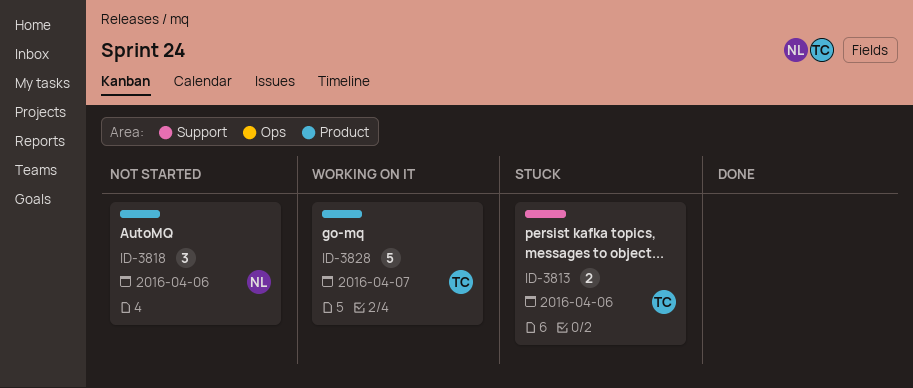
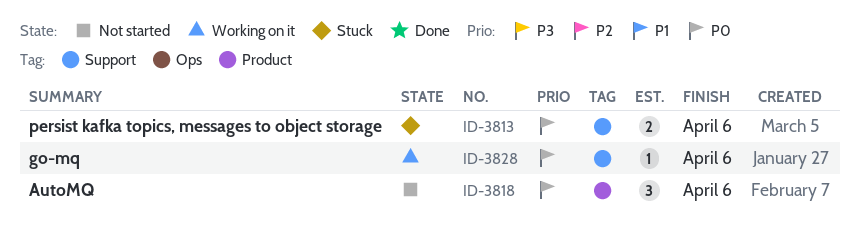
ID-3828, label: Product -> Support
ID-3828, estimate: 5 -> 1
ID-3828, due: Apr 7 -> Apr 6

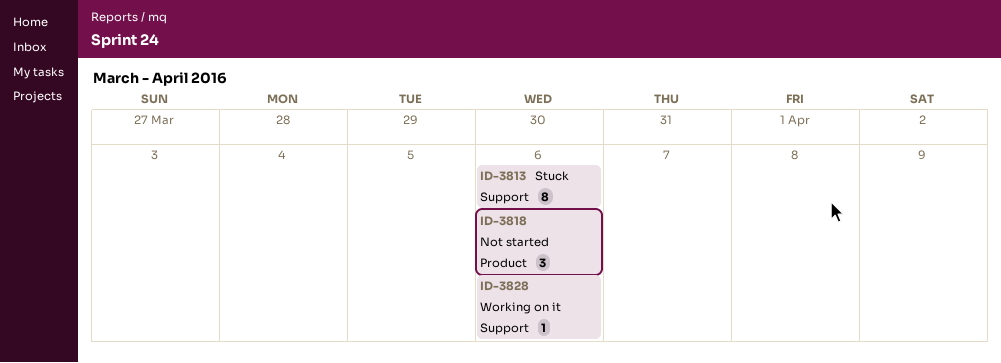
ID-3813, estimate: 2 -> 8

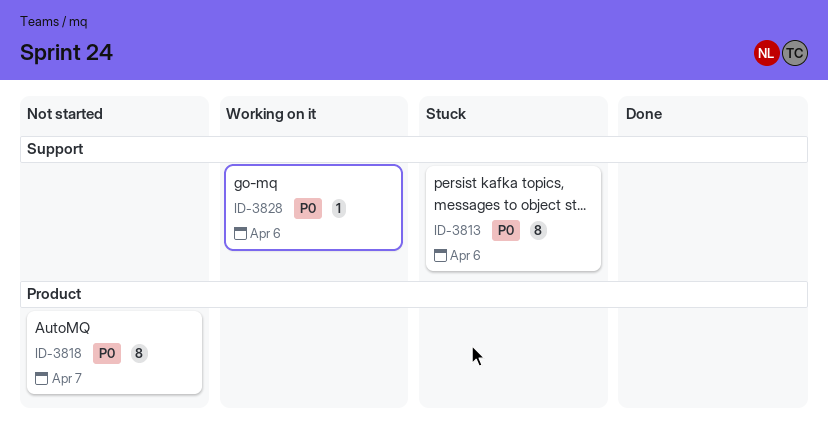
ID-3818, estimate: 3 -> 8
ID-3818, due: Apr 6 -> Apr 7

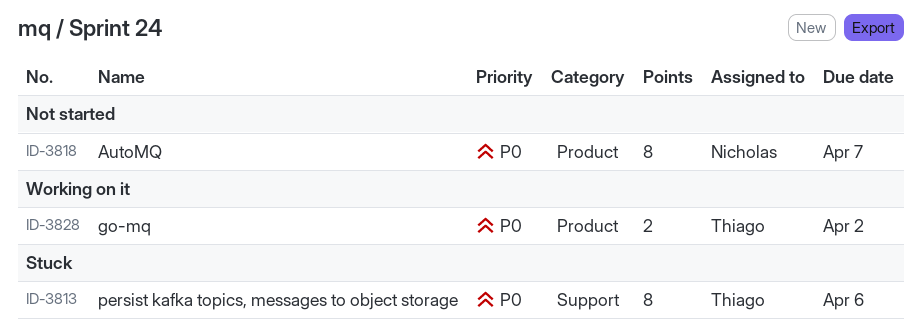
ID-3828, label: Support -> Product
ID-3828, estimate: 1 -> 2
ID-3828, due: Apr 6 -> Apr 2

